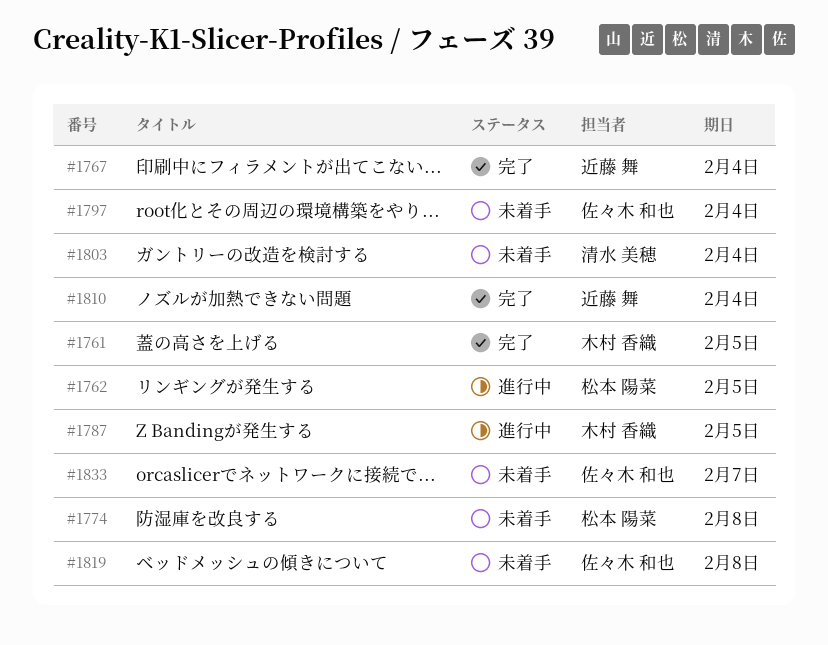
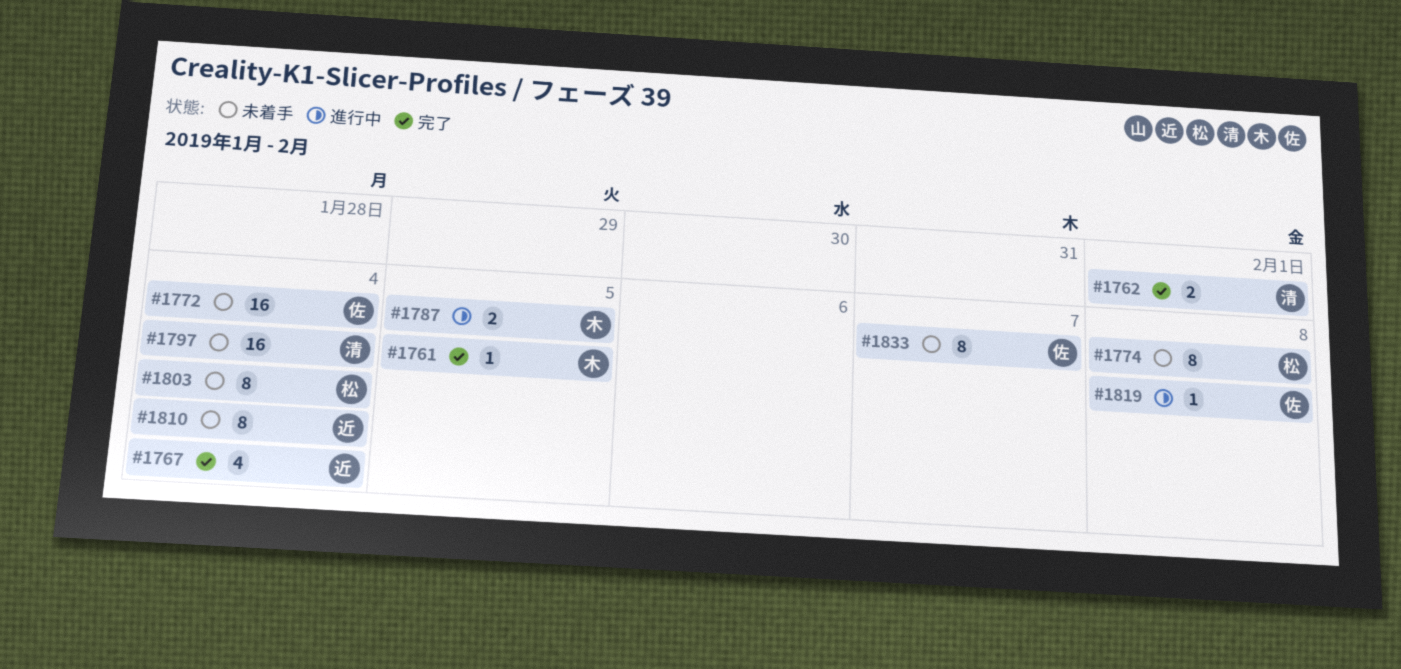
#1762, status: 進行中 -> 完了
#1762, owner: 松本 陽菜 -> 清水 美穂
#1762, due: Feb 5 -> Feb 1
#1772: none -> present
#1797, owner: 佐々木 和也 -> 清水 美穂
#1803, owner: 清水 美穂 -> 松本 陽菜
#1810, status: 完了 -> 未着手
#1819, status: 未着手 -> 進行中

